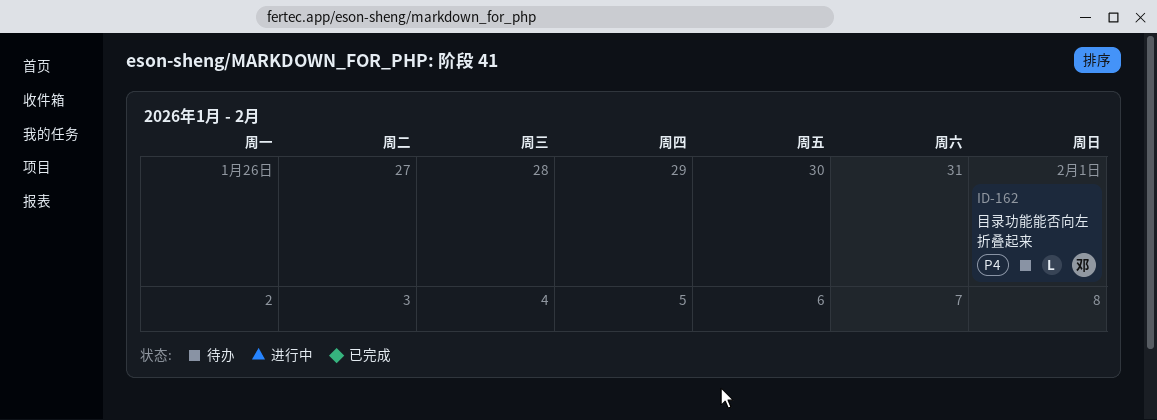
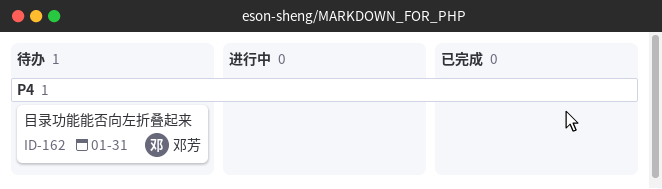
ID-162, due: Feb 1 -> Jan 31

